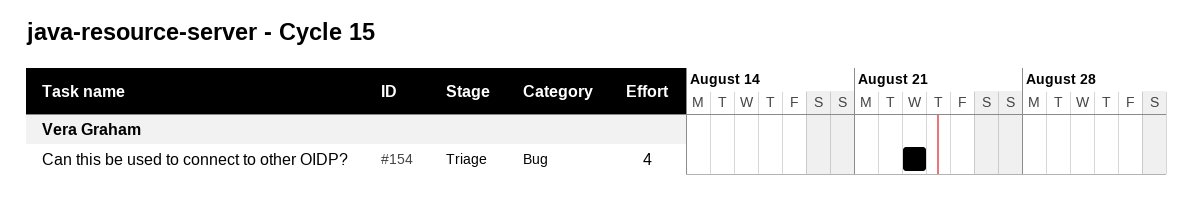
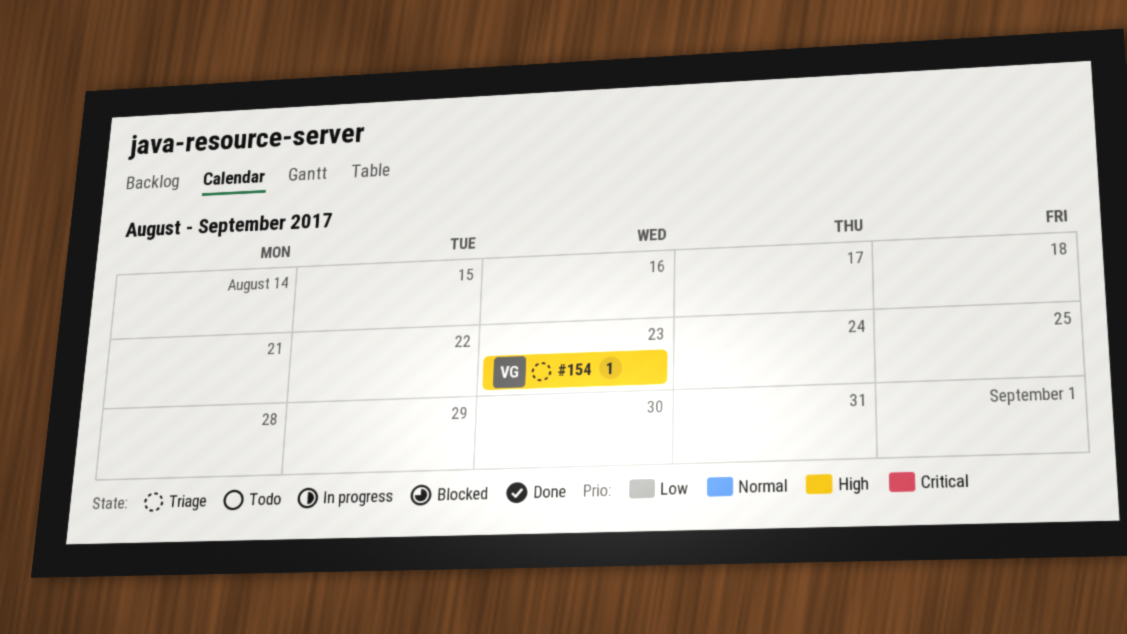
#154, estimate: 4 -> 1

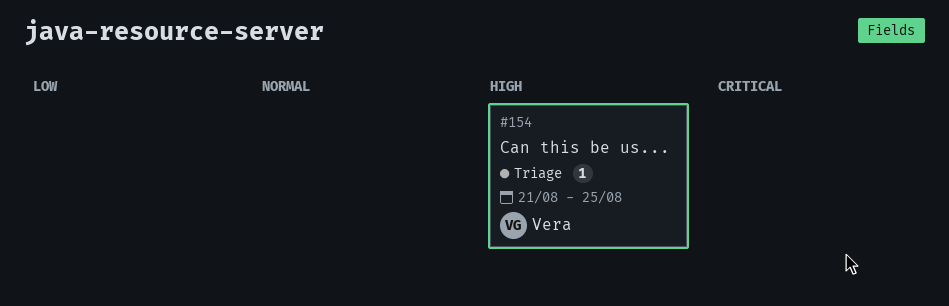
#154, start: Aug 23 -> Aug 21
#154, due: Aug 23 -> Aug 25

